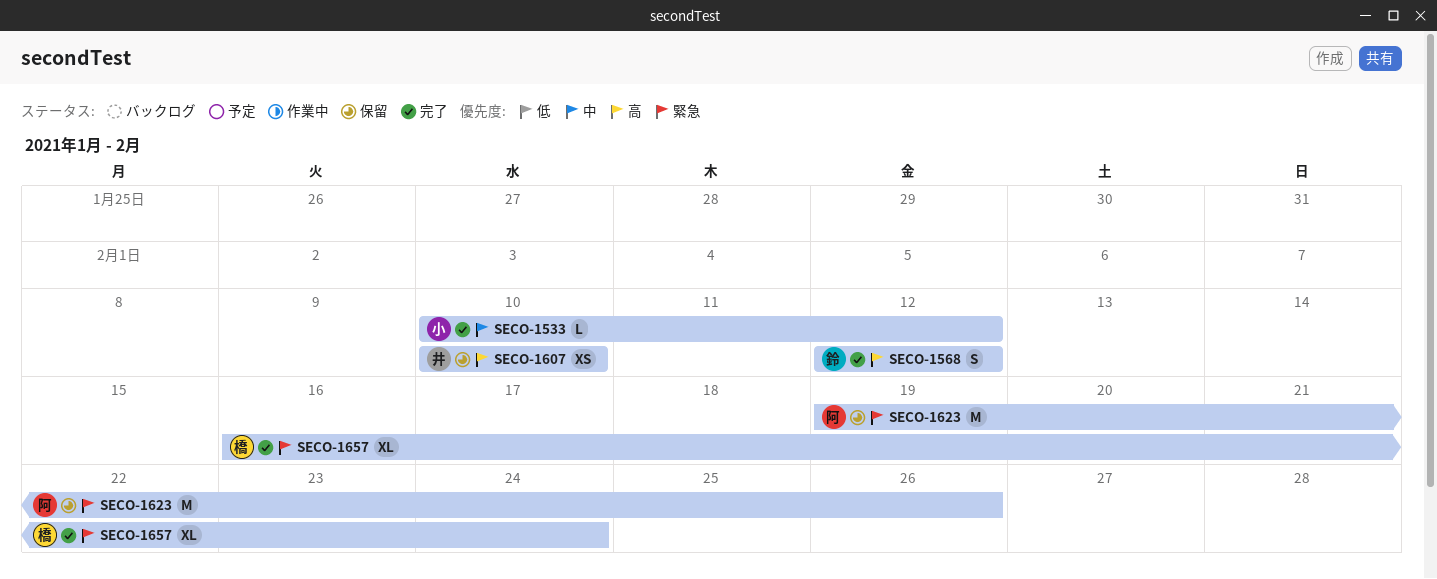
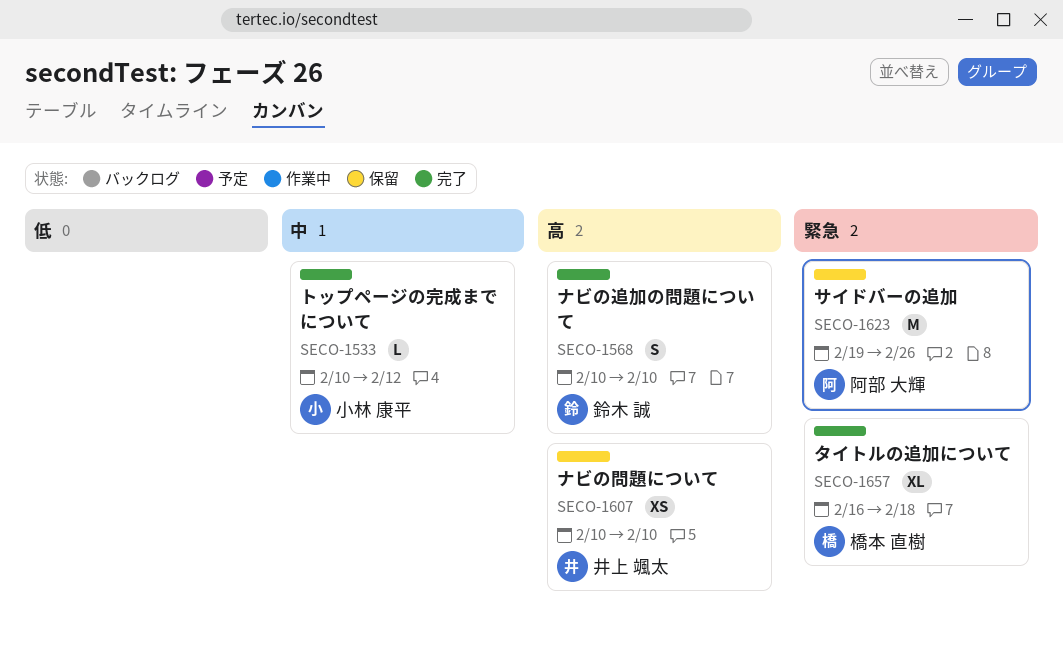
SECO-1568, start: Feb 12 -> Feb 10
SECO-1568, due: Feb 12 -> Feb 10
SECO-1657, due: Feb 24 -> Feb 18

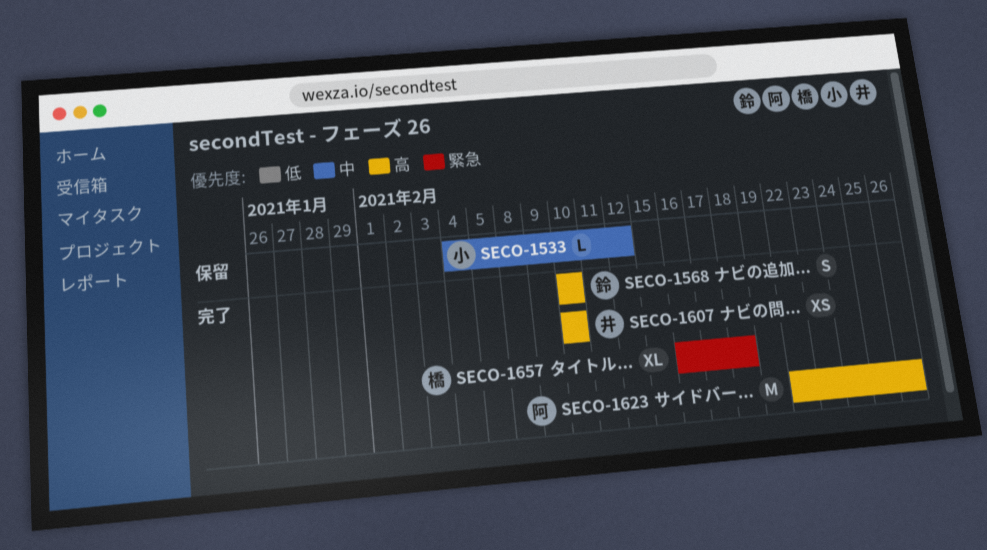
SECO-1533, status: 完了 -> 保留
SECO-1533, start: Feb 10 -> Feb 4
SECO-1607, status: 保留 -> 完了
SECO-1623, status: 保留 -> 完了
SECO-1623, priority: 緊急 -> 高
SECO-1623, start: Feb 19 -> Feb 22

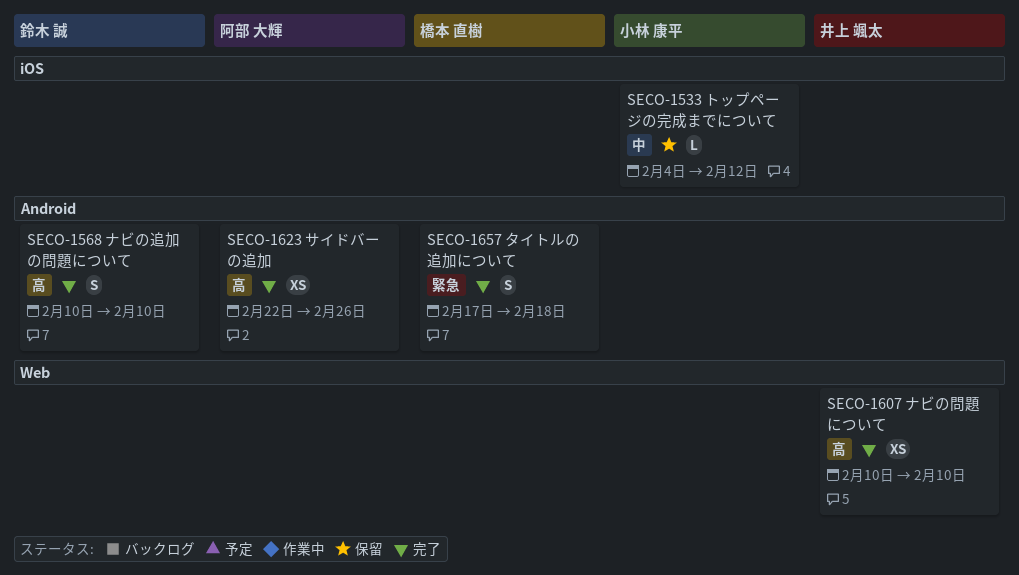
SECO-1623, estimate: M -> XS
SECO-1657, estimate: XL -> S
SECO-1657, start: Feb 16 -> Feb 17

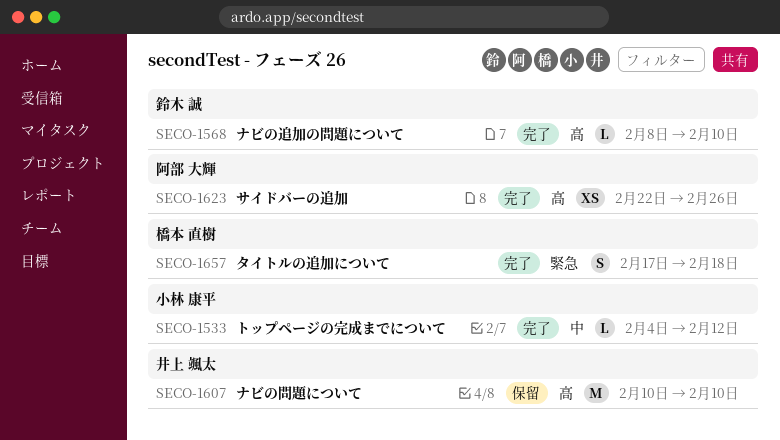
SECO-1533, status: 保留 -> 完了
SECO-1568, estimate: S -> L
SECO-1568, start: Feb 10 -> Feb 8
SECO-1607, status: 完了 -> 保留
SECO-1607, estimate: XS -> M

